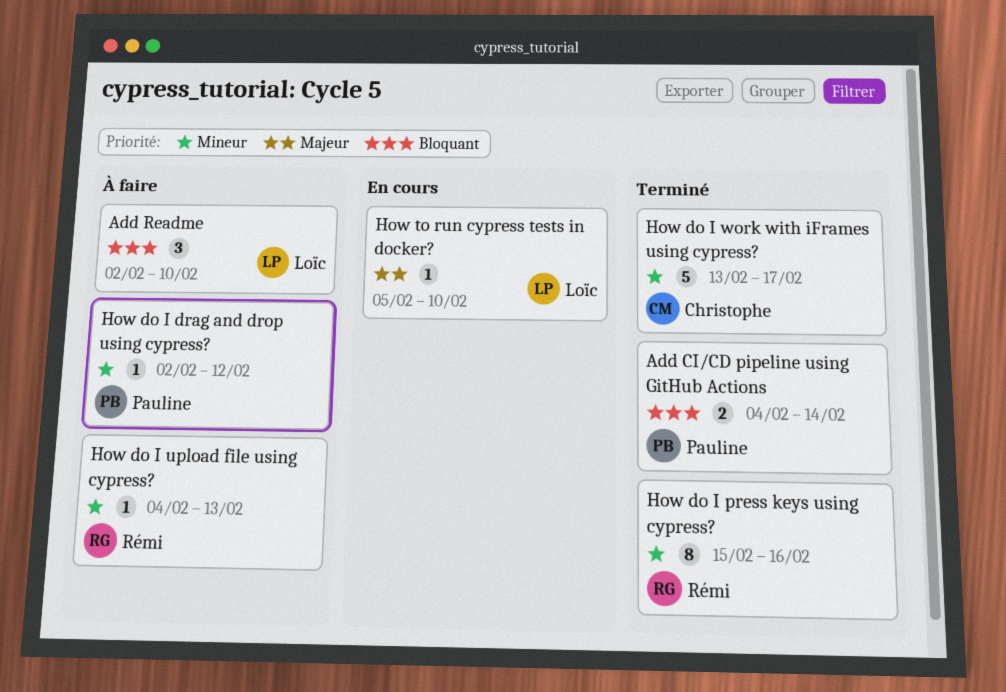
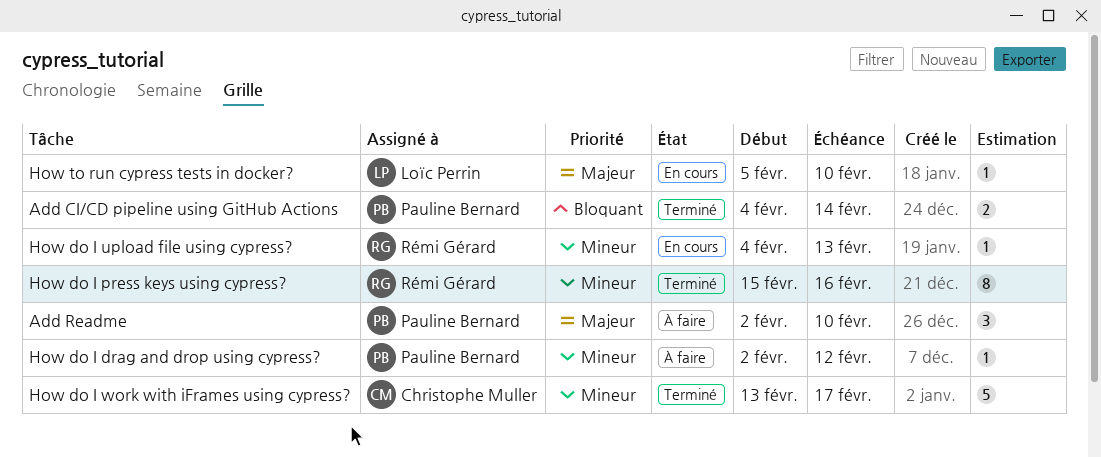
Add Readme, owner: Loïc Perrin -> Pauline Bernard
Add Readme, priority: Bloquant -> Majeur
How do I upload file using cypress?, status: À faire -> En cours

